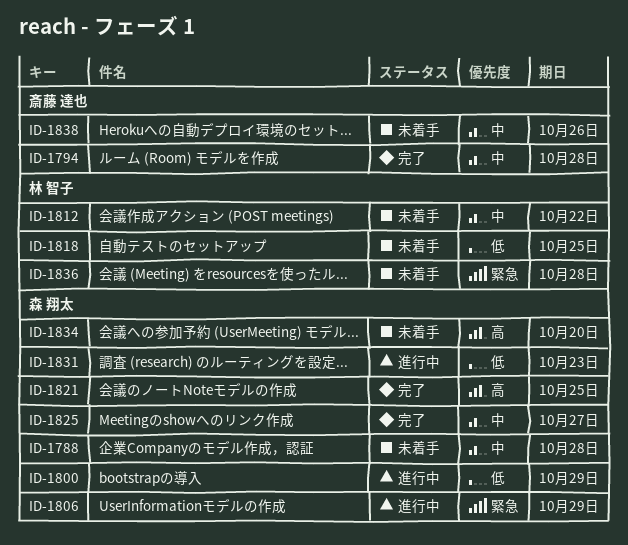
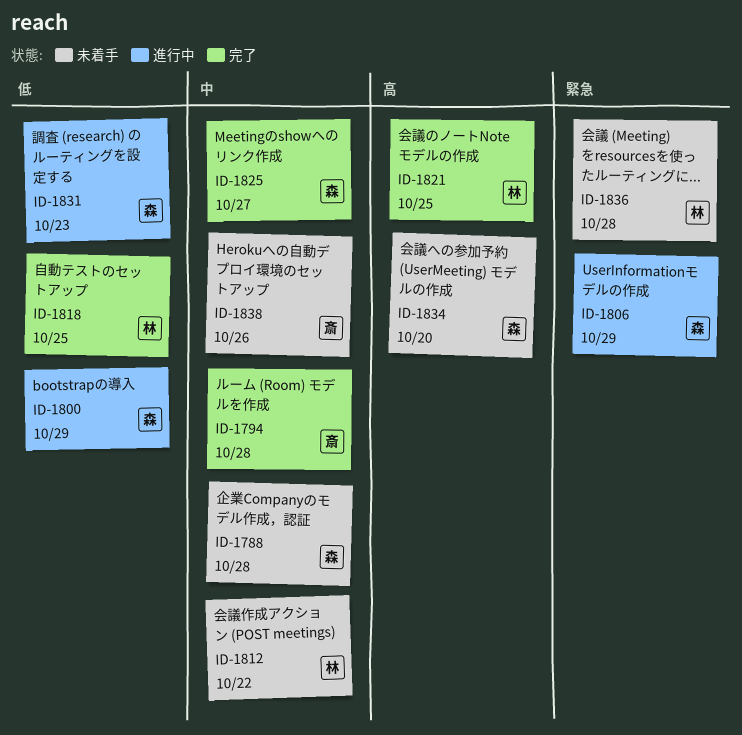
ID-1818, status: 未着手 -> 完了
ID-1821, owner: 森 翔太 -> 林 智子

